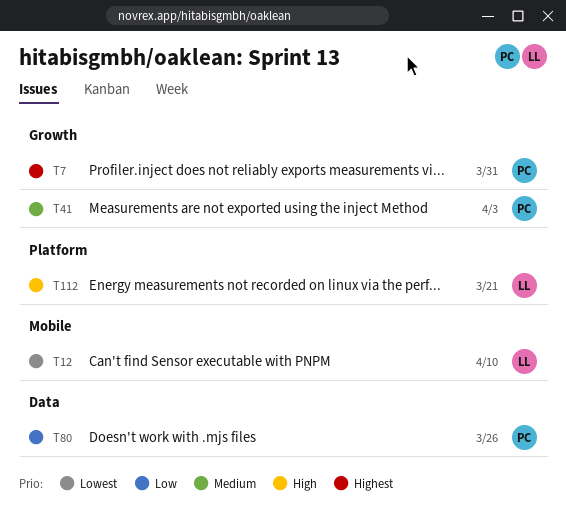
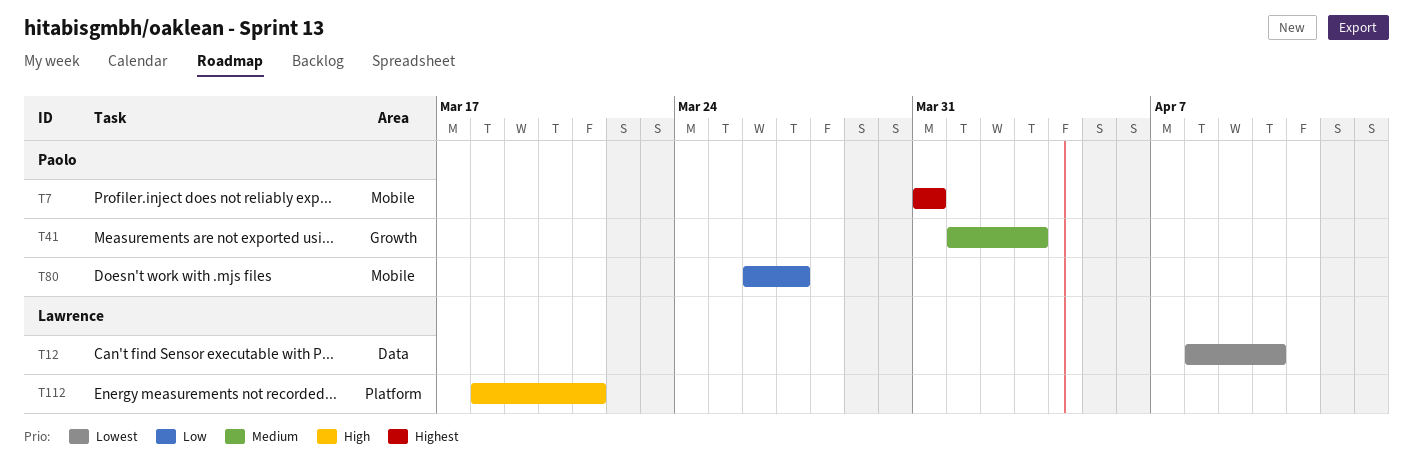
T7, label: Growth -> Mobile
T12, label: Mobile -> Data
T80, label: Data -> Mobile
T80, due: Mar 26 -> Mar 27

